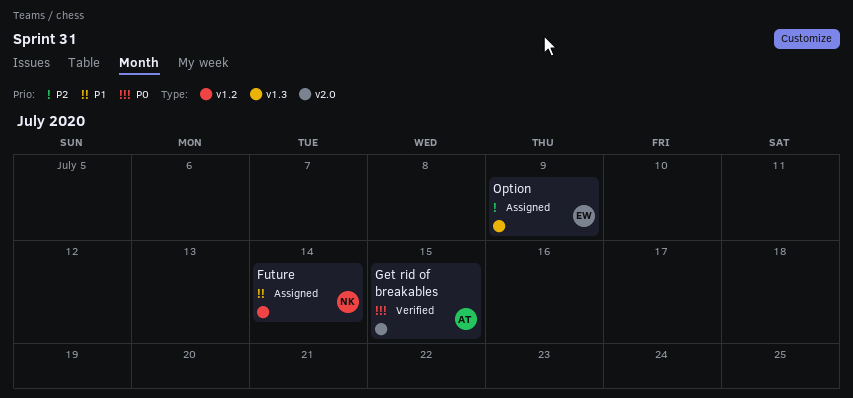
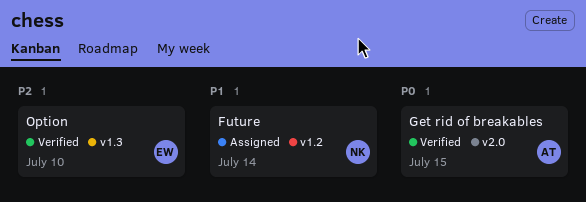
Option, status: Assigned -> Verified
Option, due: Jul 9 -> Jul 10

